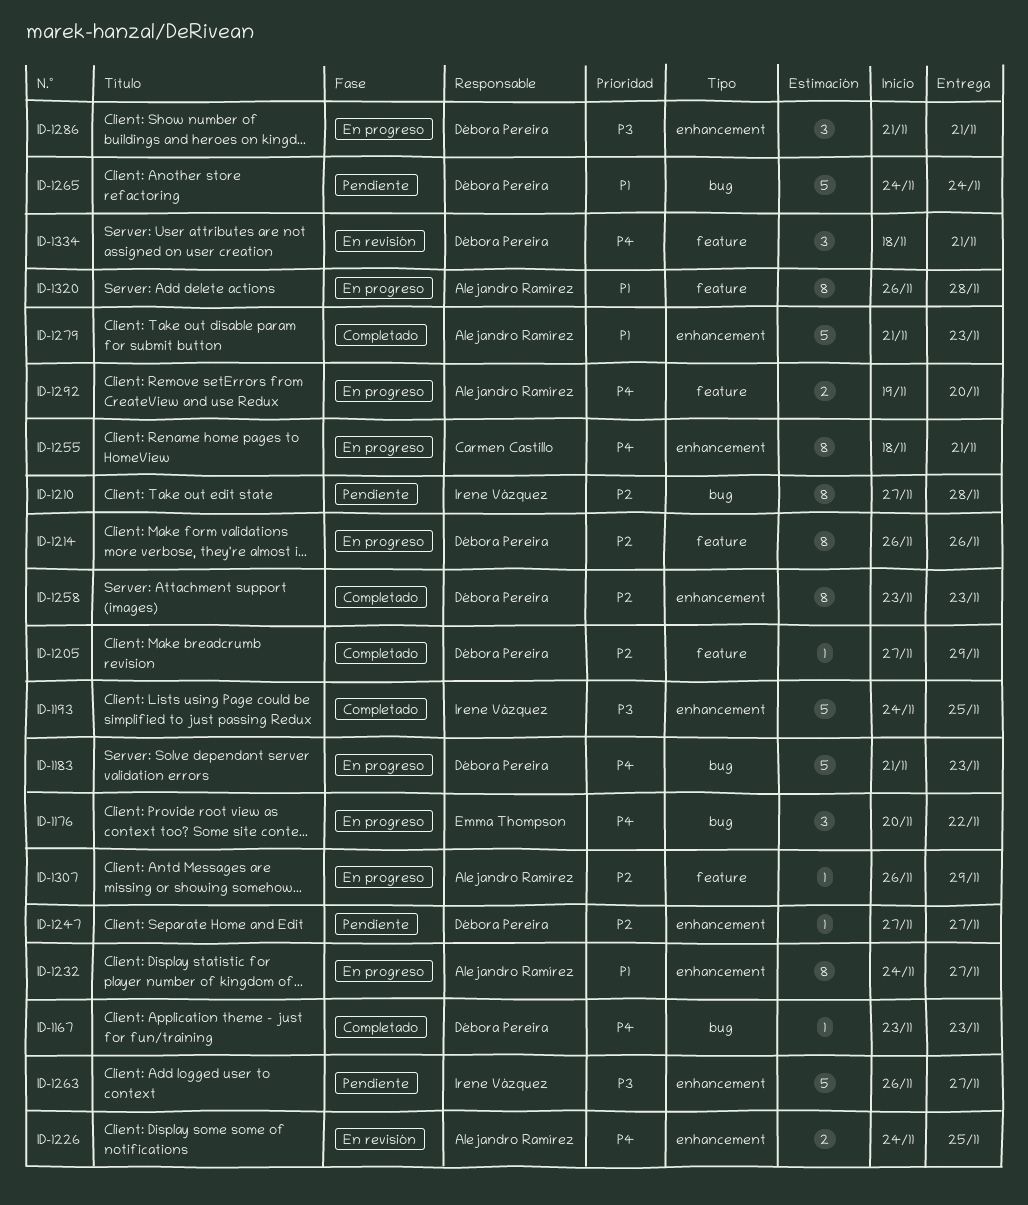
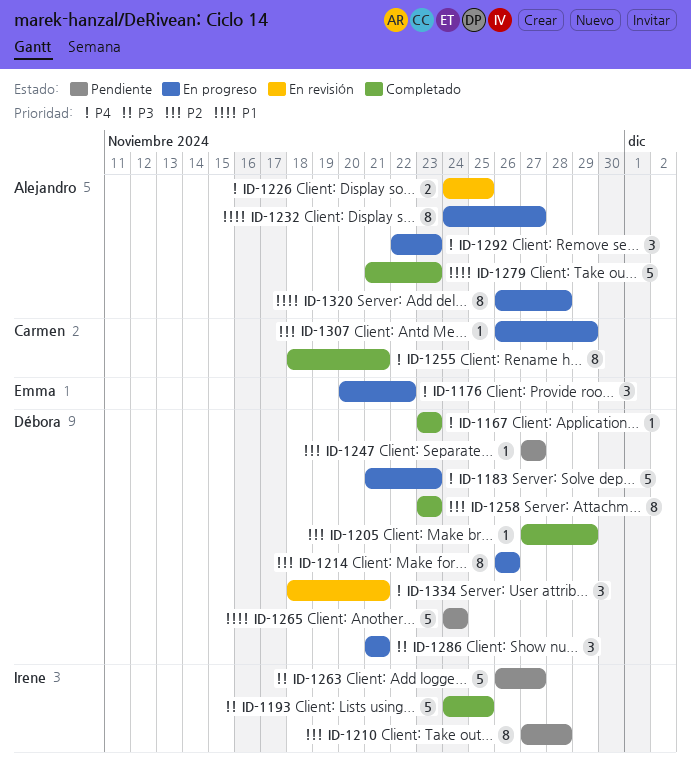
ID-1255, status: En progreso -> Completado
ID-1292, estimate: 2 -> 3
ID-1292, start: Nov 19 -> Nov 22
ID-1292, due: Nov 20 -> Nov 23
ID-1307, owner: Alejandro Ramírez -> Carmen Castillo

